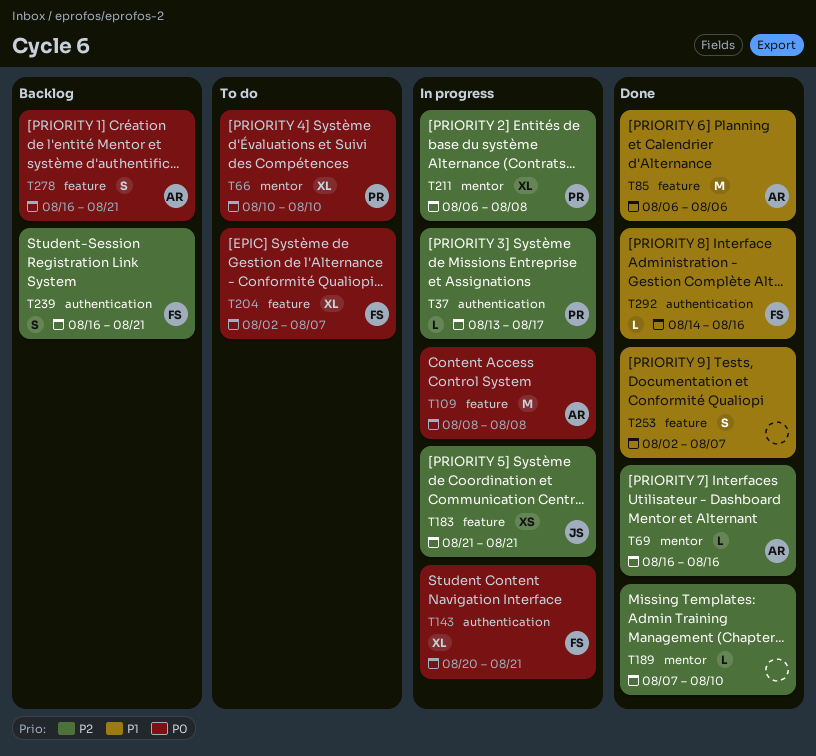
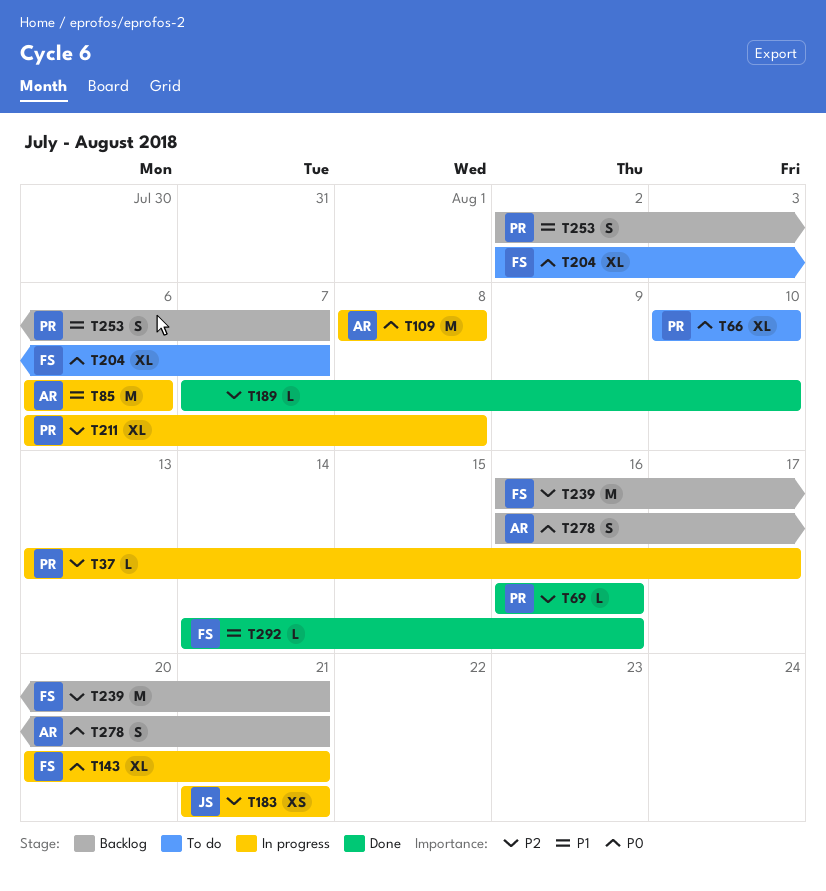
T69, owner: AR -> PR
T85, status: Done -> In progress
T239, estimate: S -> M
T253, status: Done -> Backlog
T253, owner: none -> PR

